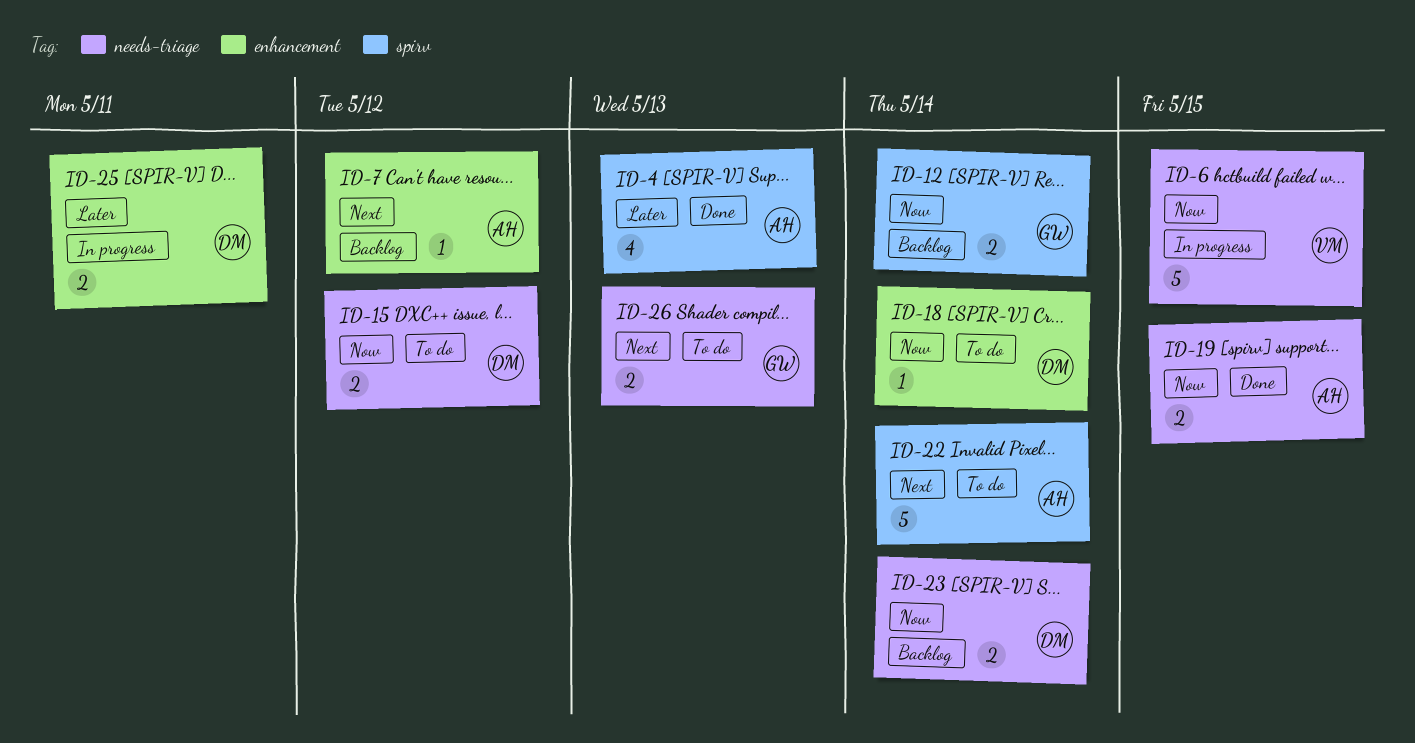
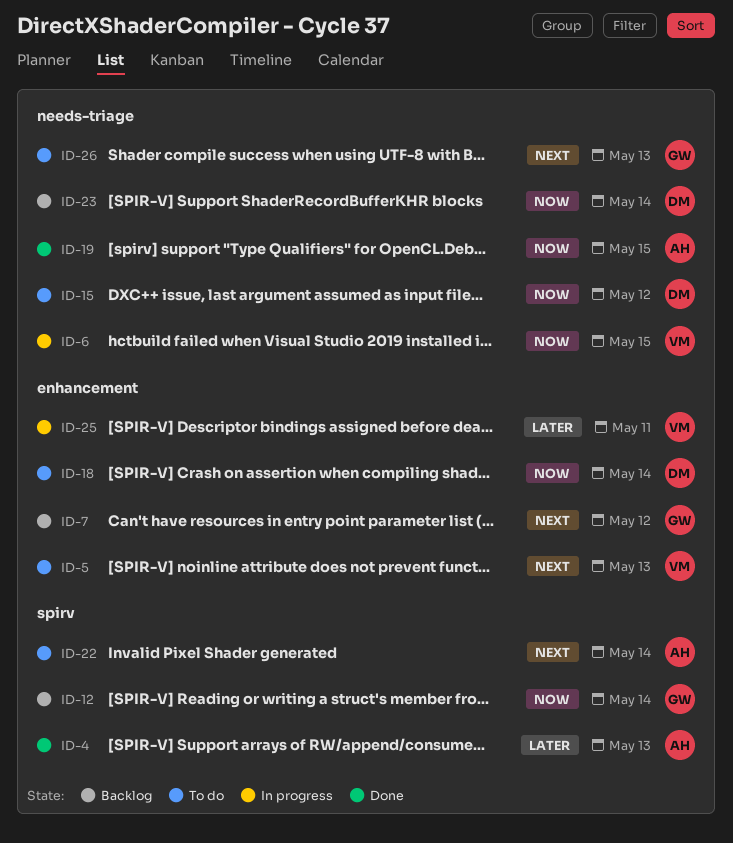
ID-5: none -> present
ID-7, owner: AH -> GW
ID-25, owner: DM -> VM

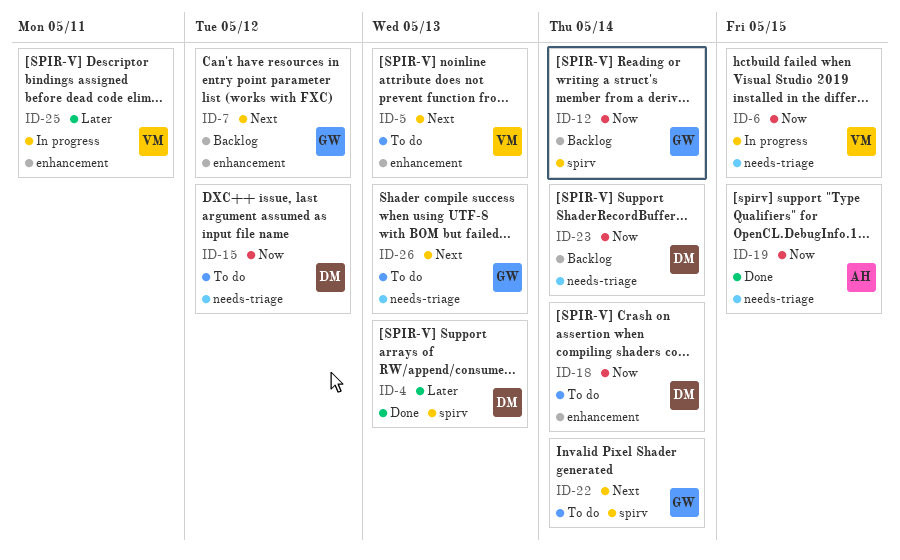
ID-4, owner: AH -> DM
ID-22, owner: AH -> GW

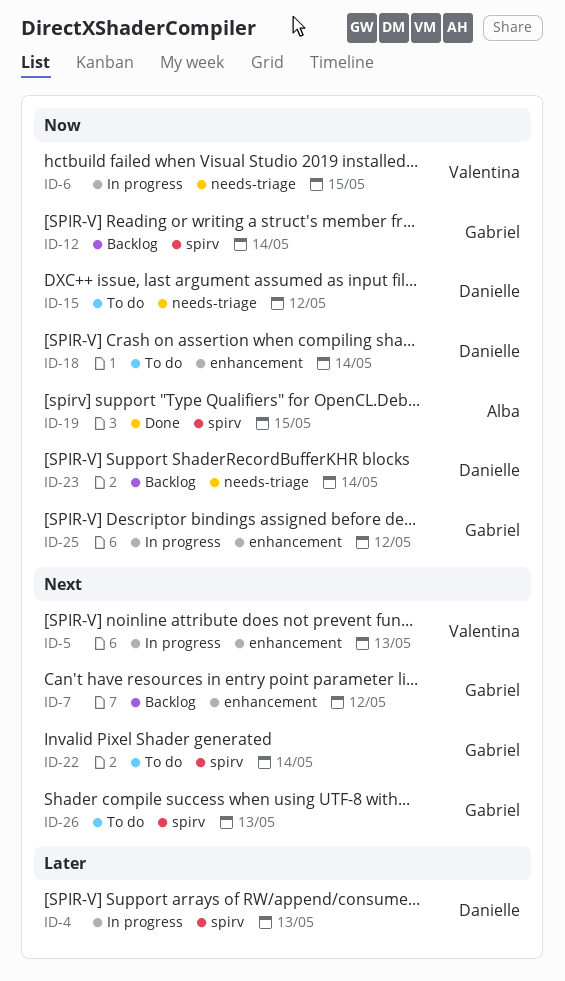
ID-4, status: Done -> In progress
ID-5, status: To do -> In progress
ID-19, label: needs-triage -> spirv
ID-25, owner: Valentina -> Gabriel
ID-25, priority: Later -> Now
ID-25, due: May 11 -> May 12
ID-26, label: needs-triage -> spirv

